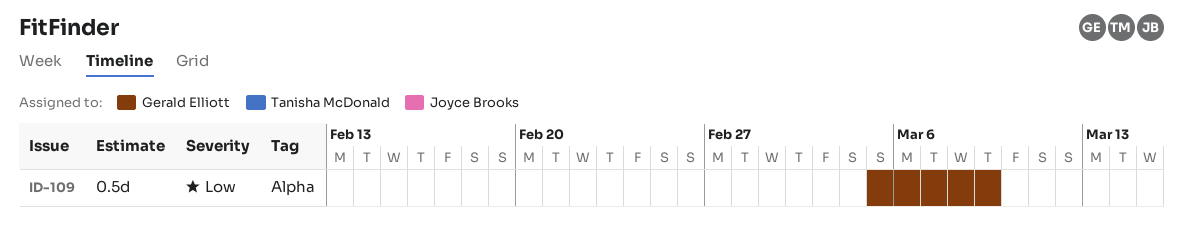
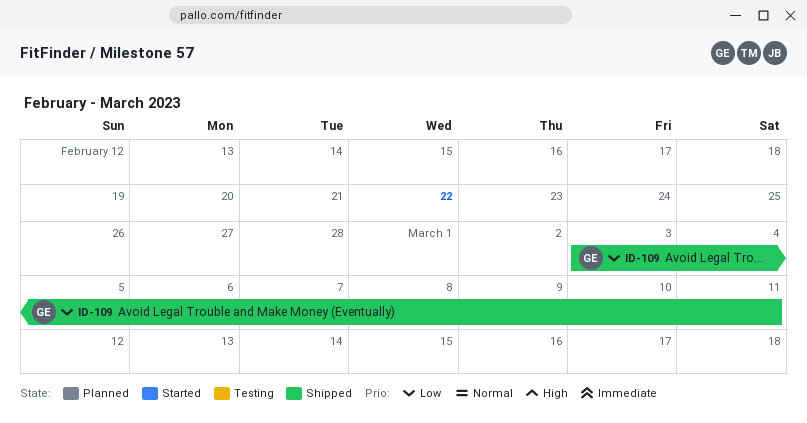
ID-109, start: Mar 5 -> Mar 3
ID-109, due: Mar 9 -> Mar 11

